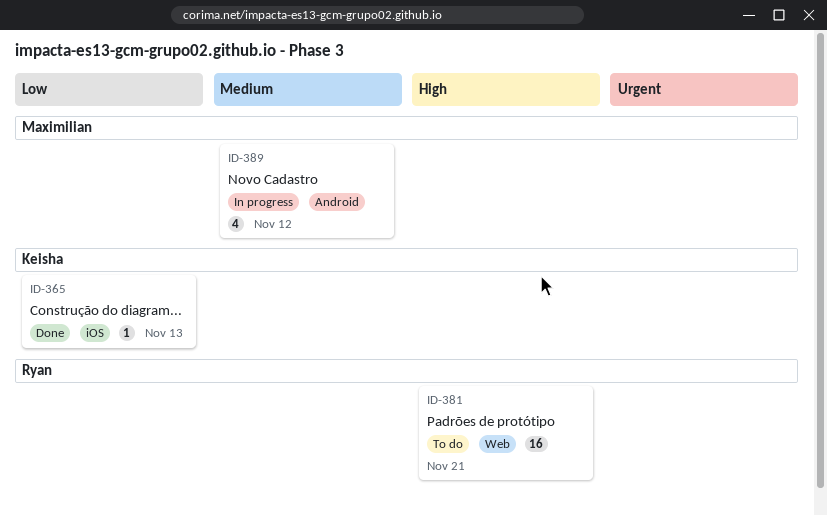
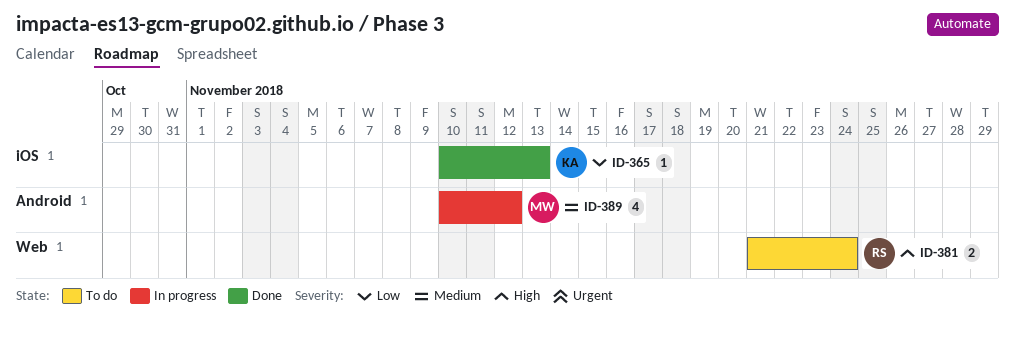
ID-381, estimate: 16 -> 2
ID-381, due: Nov 21 -> Nov 24

